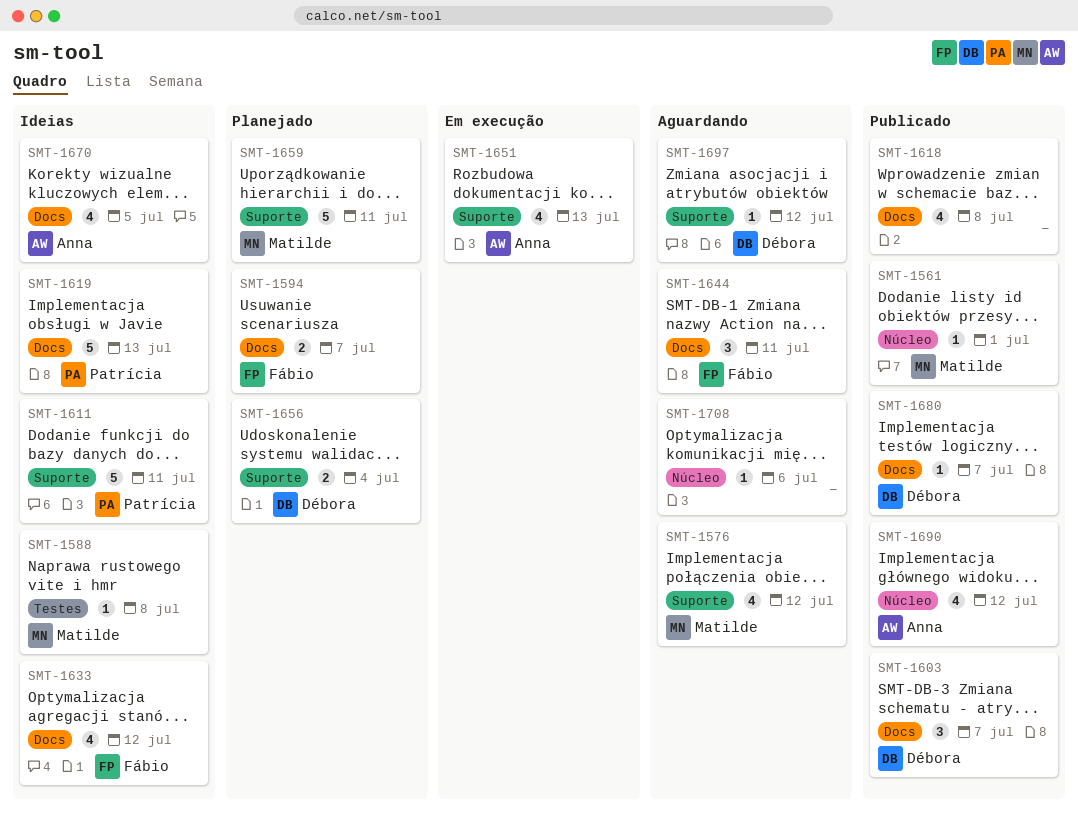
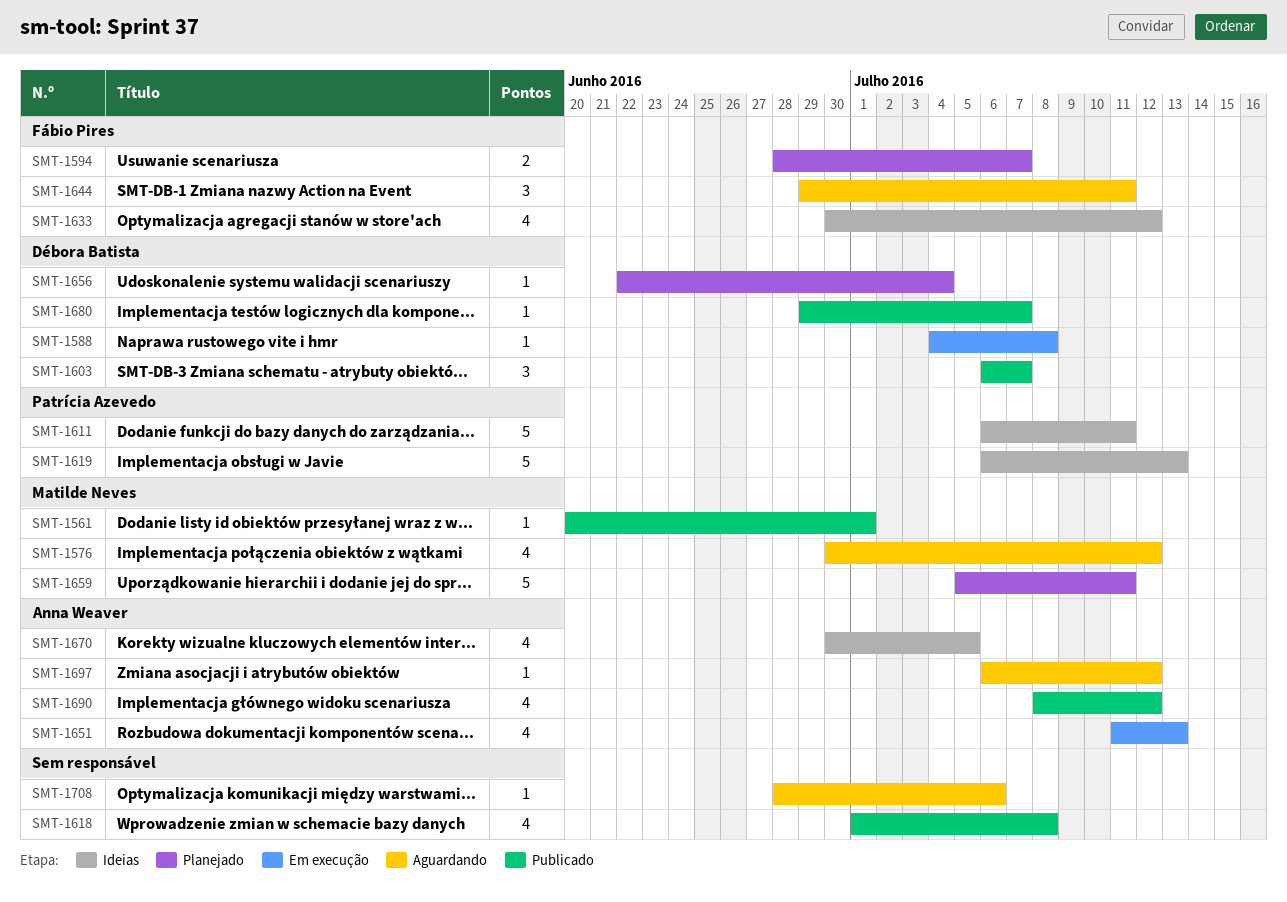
SMT-1588, status: Ideias -> Em execução
SMT-1588, owner: Matilde Neves -> Débora Batista
SMT-1656, estimate: 2 -> 1
SMT-1697, owner: Débora Batista -> Anna Weaver

